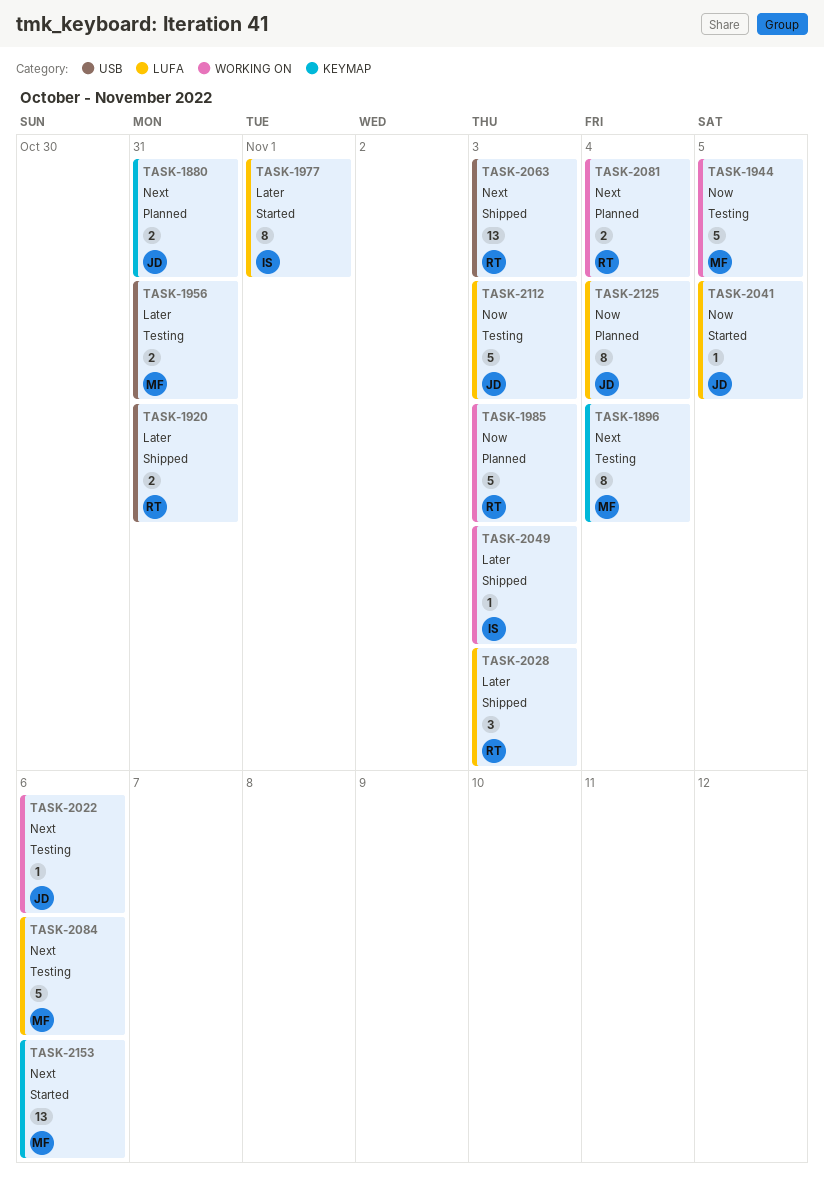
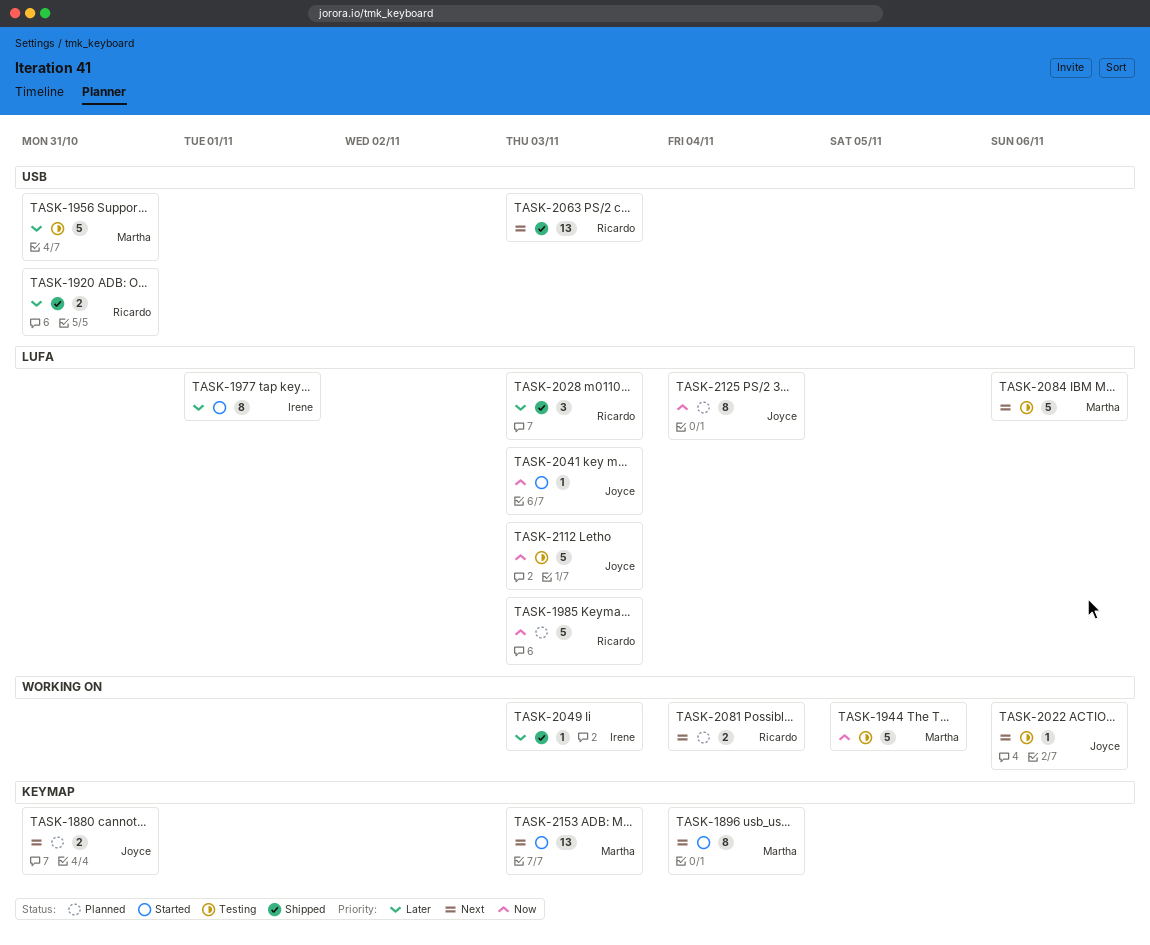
TASK-1896, status: Testing -> Started
TASK-1956, estimate: 2 -> 5
TASK-1985, label: WORKING ON -> LUFA
TASK-2041, due: Nov 5 -> Nov 3
TASK-2153, due: Nov 6 -> Nov 3

